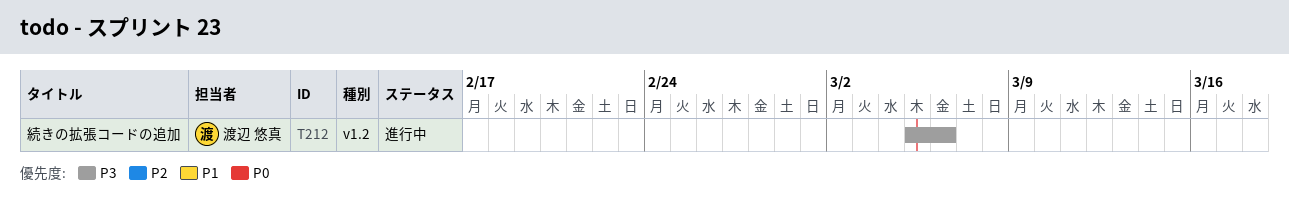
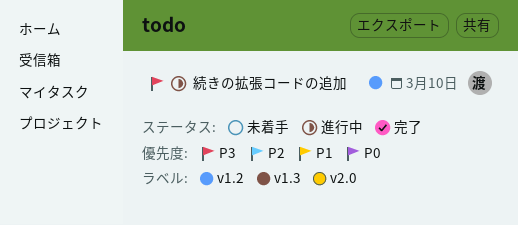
続きの拡張コードの追加, due: Mar 6 -> Mar 10

